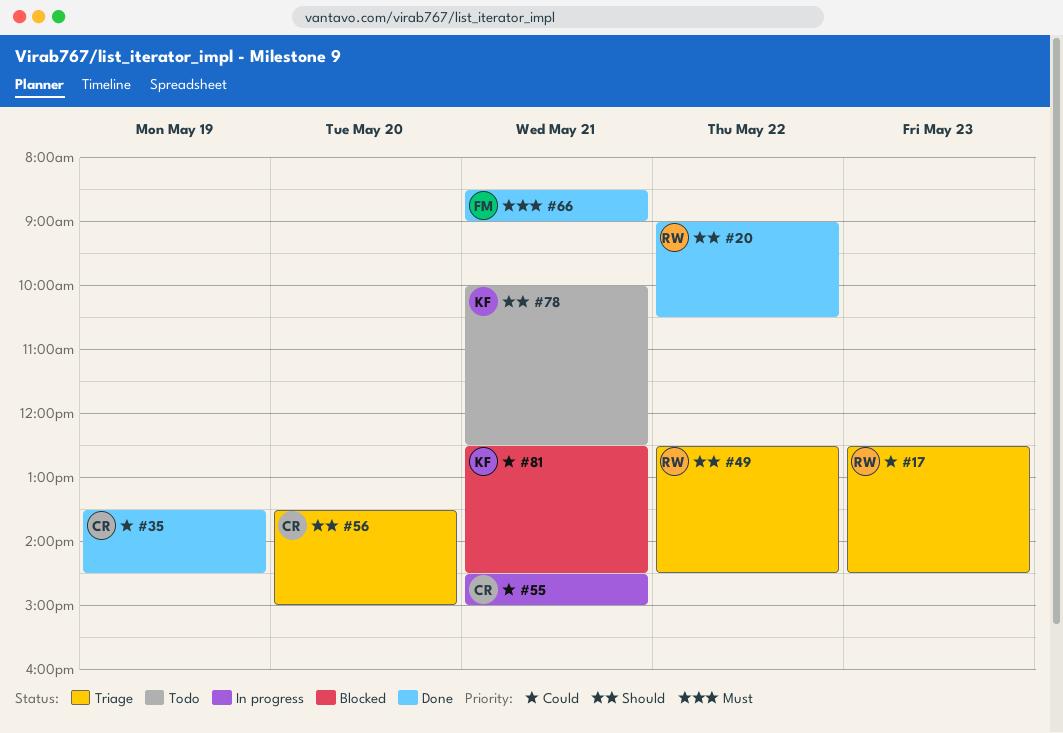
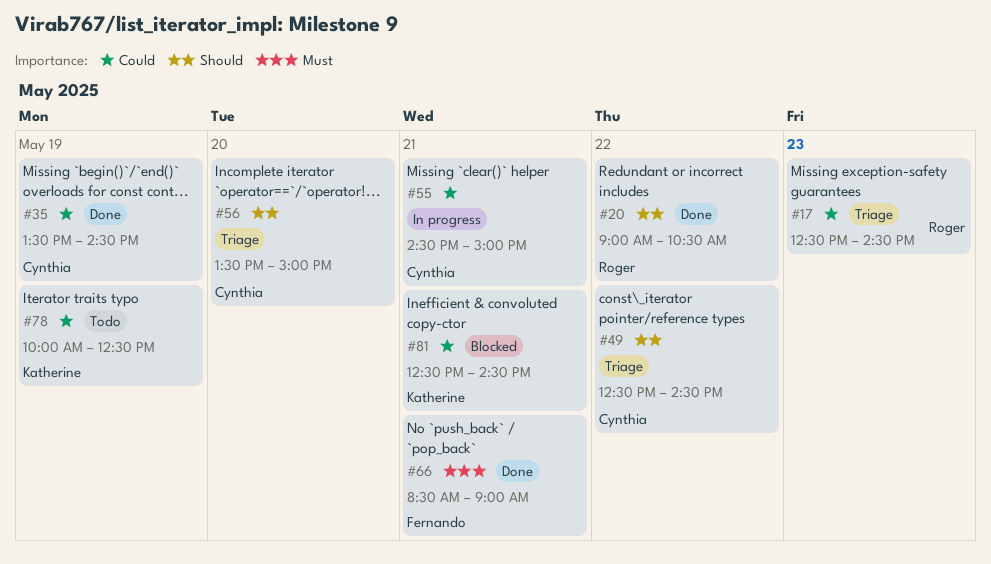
#49, owner: Roger -> Cynthia
#78, priority: Should -> Could
#78, day: May 21 -> May 19

